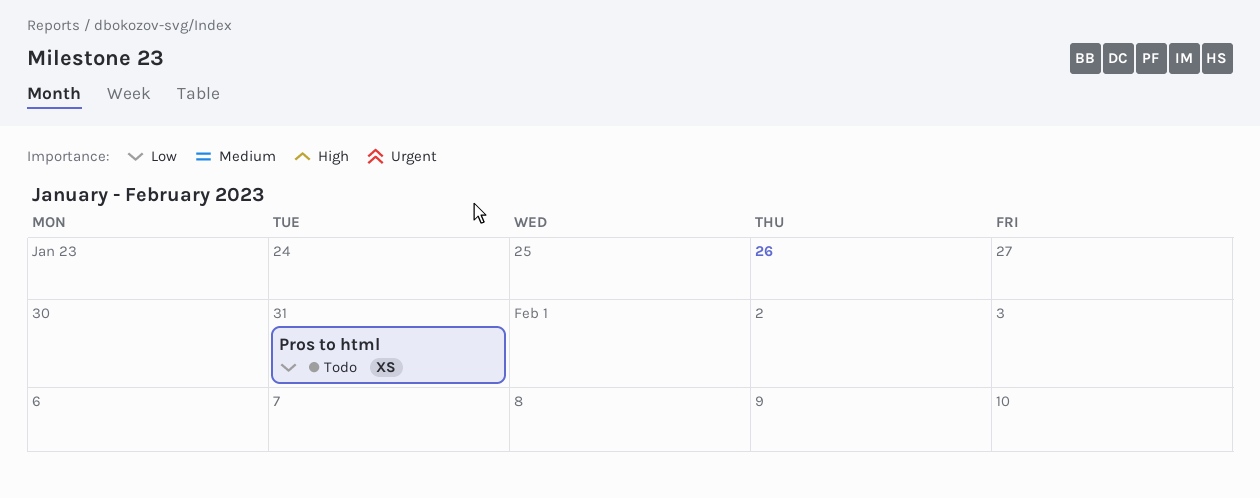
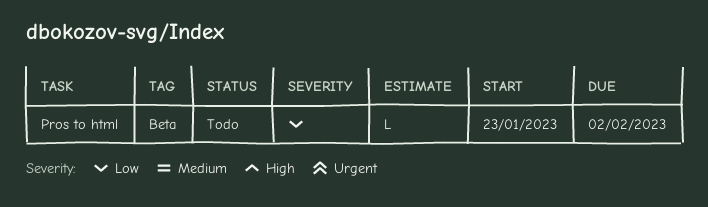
Pros to html, estimate: XS -> L
Pros to html, due: Jan 31 -> Feb 2

